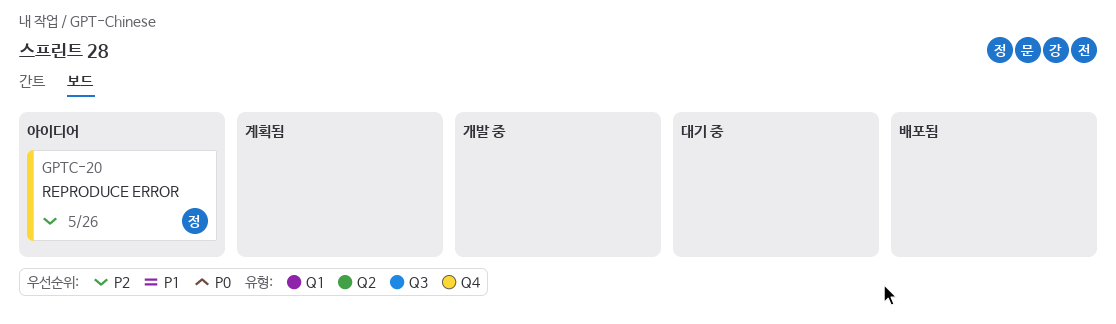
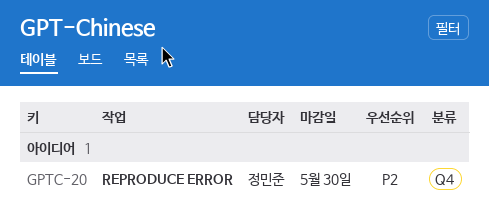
GPTC-20, due: May 26 -> May 30

